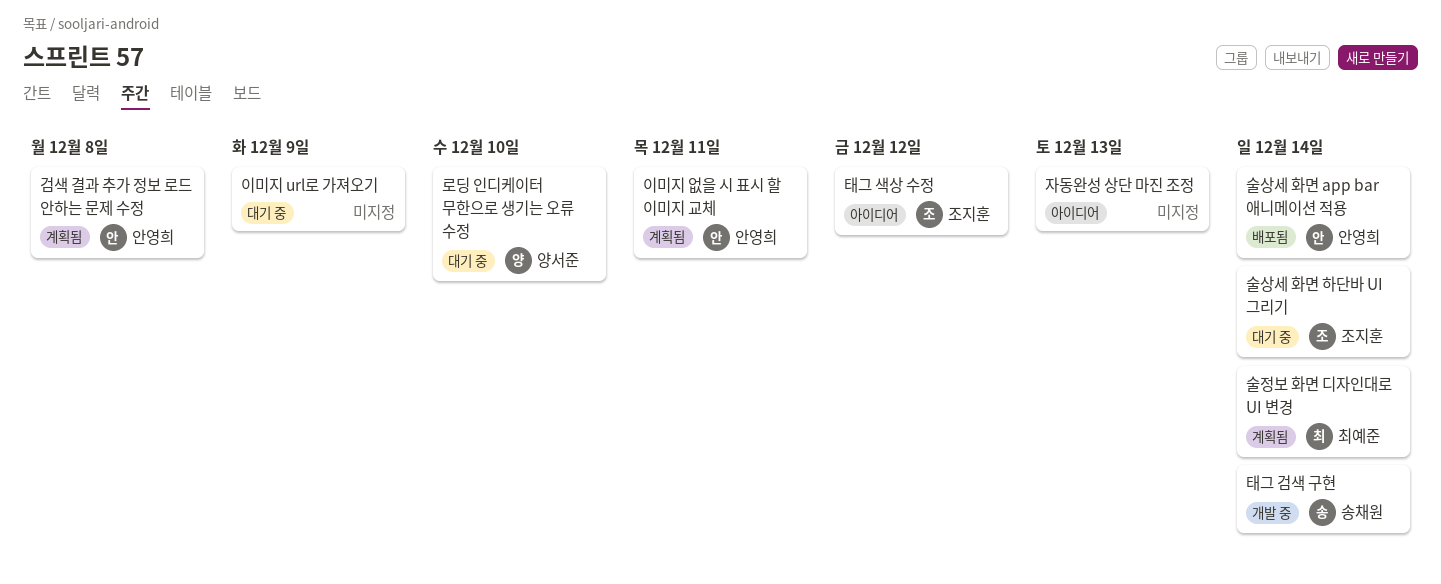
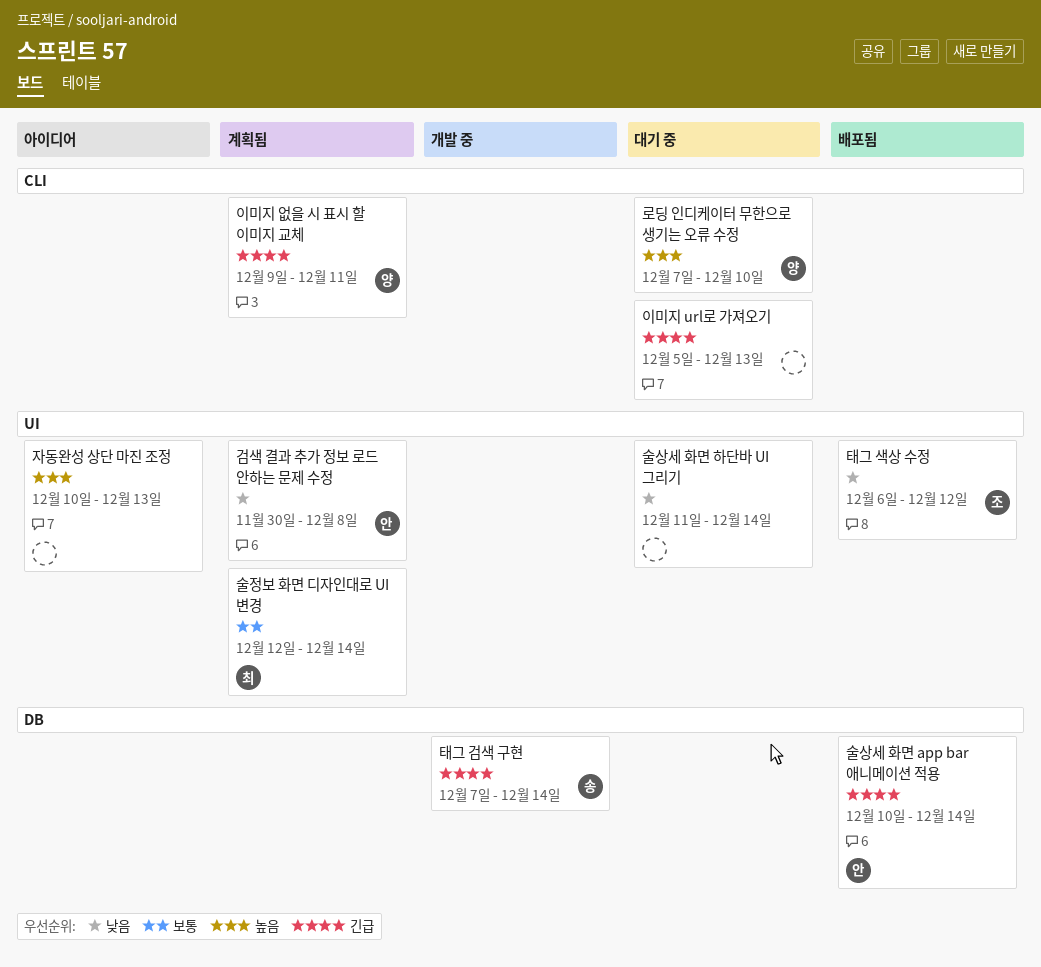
술상세 화면 하단바 UI 그리기, owner: 조지훈 -> none
이미지 url로 가져오기, due: Dec 9 -> Dec 13
이미지 없을 시 표시 할 이미지 교체, owner: 안영희 -> 양서준
태그 색상 수정, status: 아이디어 -> 배포됨

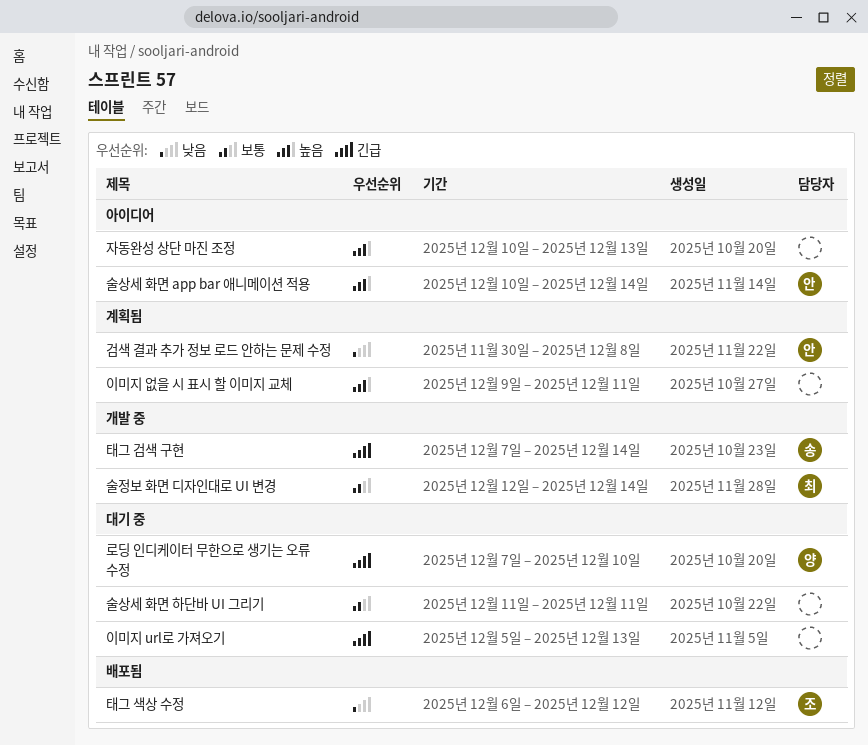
로딩 인디케이터 무한으로 생기는 오류 수정, priority: 높음 -> 긴급
술상세 화면 app bar 애니메이션 적용, status: 배포됨 -> 아이디어
술상세 화면 app bar 애니메이션 적용, priority: 긴급 -> 높음
술상세 화면 하단바 UI 그리기, priority: 낮음 -> 보통
술상세 화면 하단바 UI 그리기, due: Dec 14 -> Dec 11
술정보 화면 디자인대로 UI 변경, status: 계획됨 -> 개발 중
이미지 없을 시 표시 할 이미지 교체, owner: 양 -> none
이미지 없을 시 표시 할 이미지 교체, priority: 긴급 -> 높음

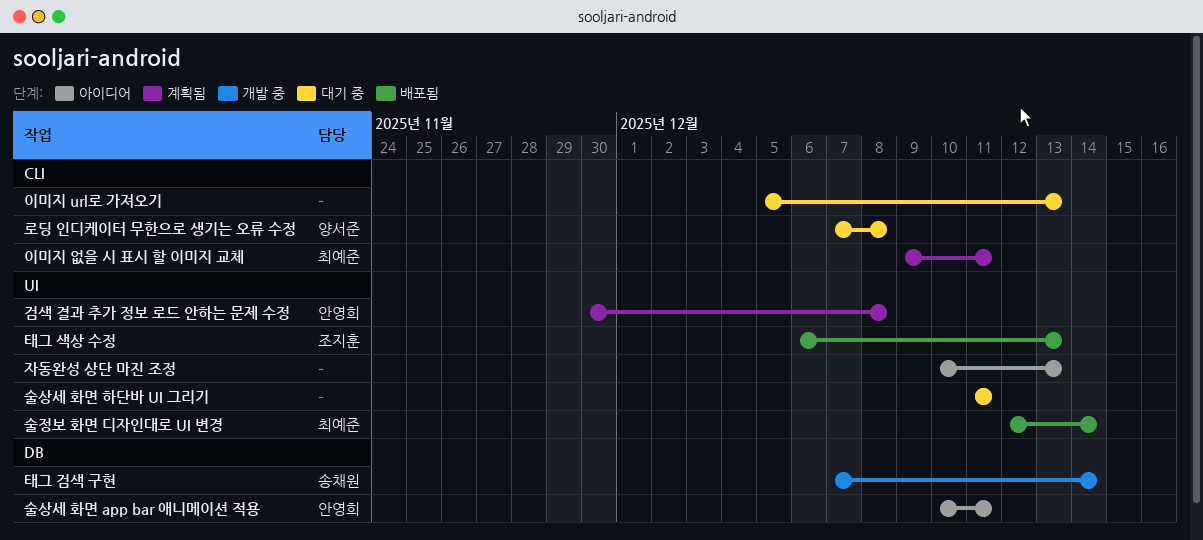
로딩 인디케이터 무한으로 생기는 오류 수정, due: Dec 10 -> Dec 8
술상세 화면 app bar 애니메이션 적용, due: Dec 14 -> Dec 11
술정보 화면 디자인대로 UI 변경, status: 개발 중 -> 배포됨
이미지 없을 시 표시 할 이미지 교체, owner: none -> 최예준
태그 색상 수정, due: Dec 12 -> Dec 13

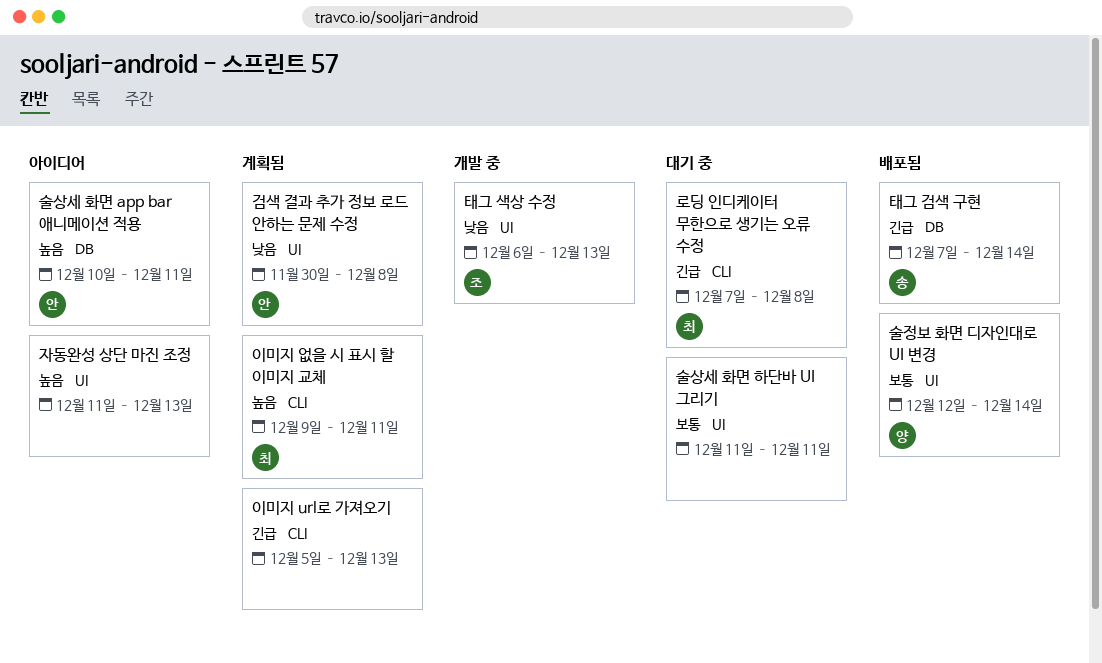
로딩 인디케이터 무한으로 생기는 오류 수정, owner: 양서준 -> 최예준
술정보 화면 디자인대로 UI 변경, owner: 최예준 -> 양서준
이미지 url로 가져오기, status: 대기 중 -> 계획됨
자동완성 상단 마진 조정, start: Dec 10 -> Dec 11
태그 검색 구현, status: 개발 중 -> 배포됨
태그 색상 수정, status: 배포됨 -> 개발 중

